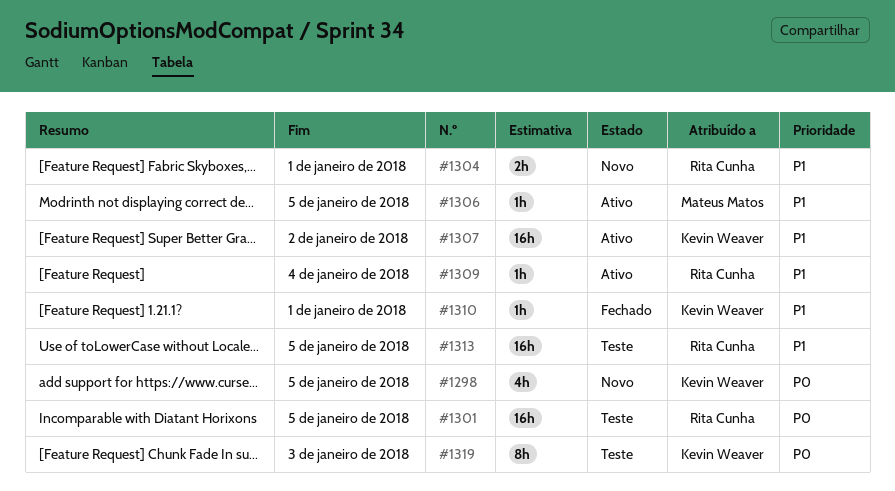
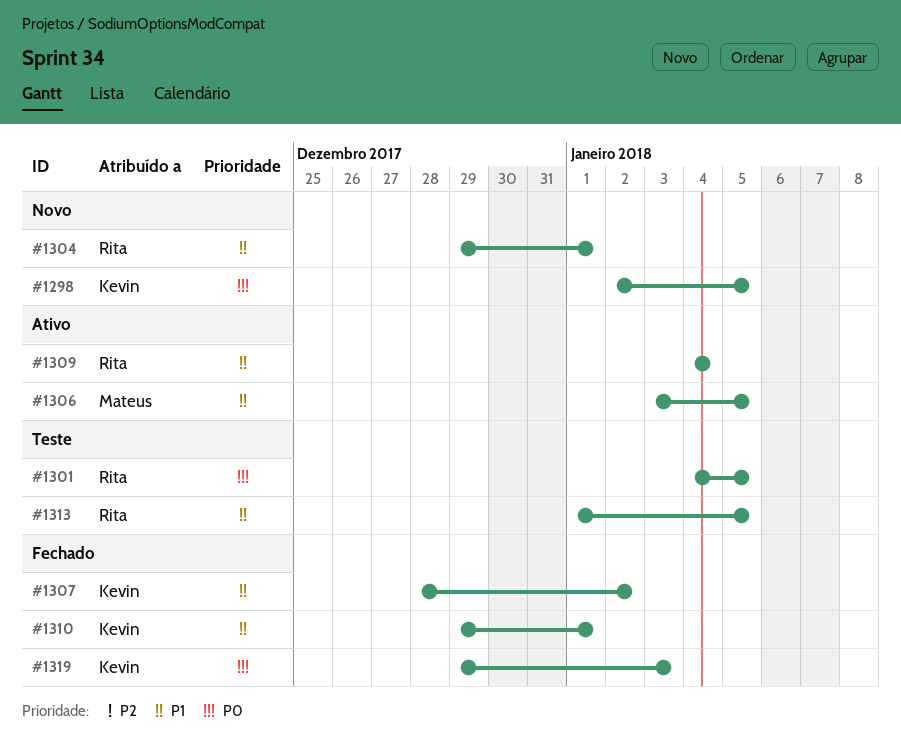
#1307, status: Ativo -> Fechado
#1319, status: Teste -> Fechado

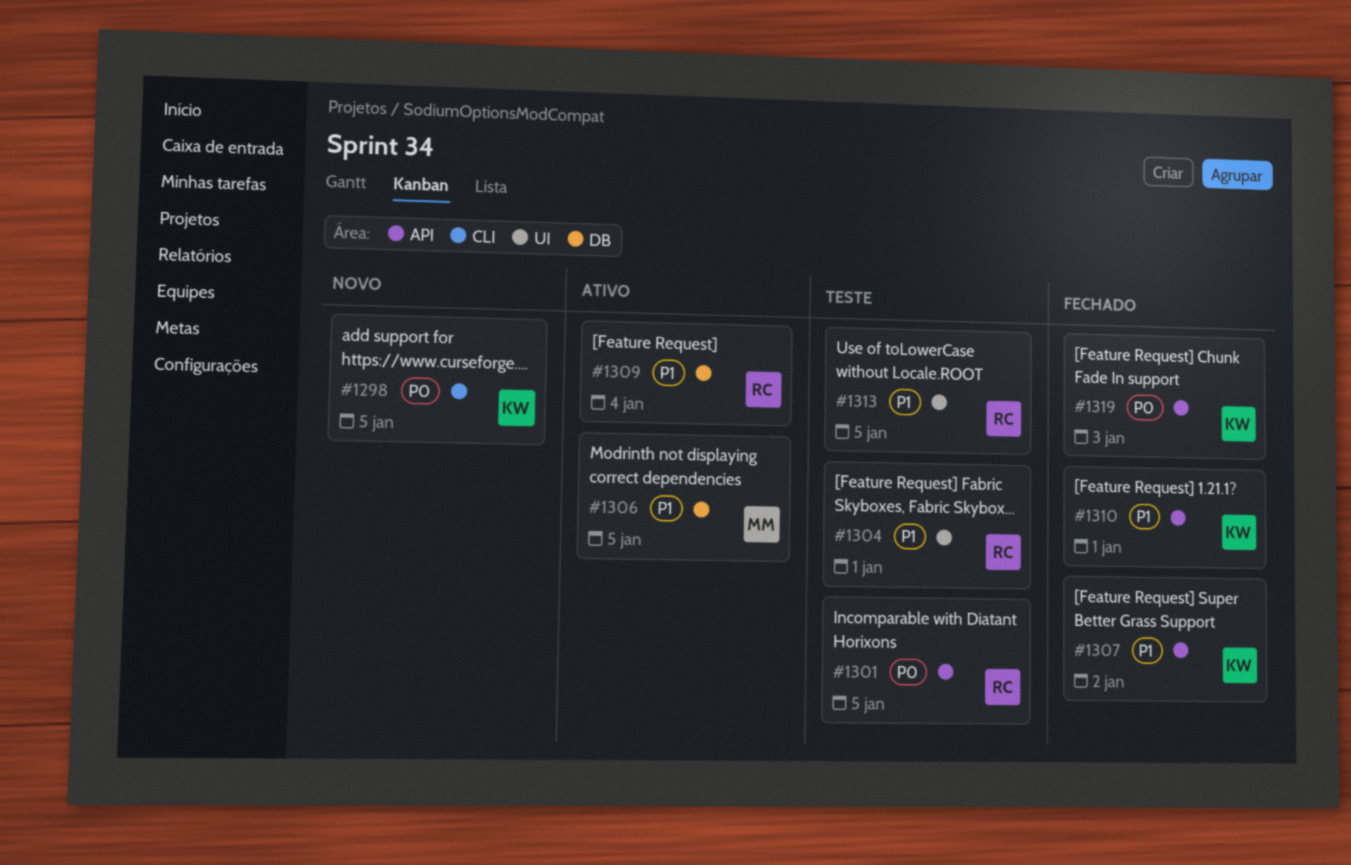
#1304, status: Novo -> Teste

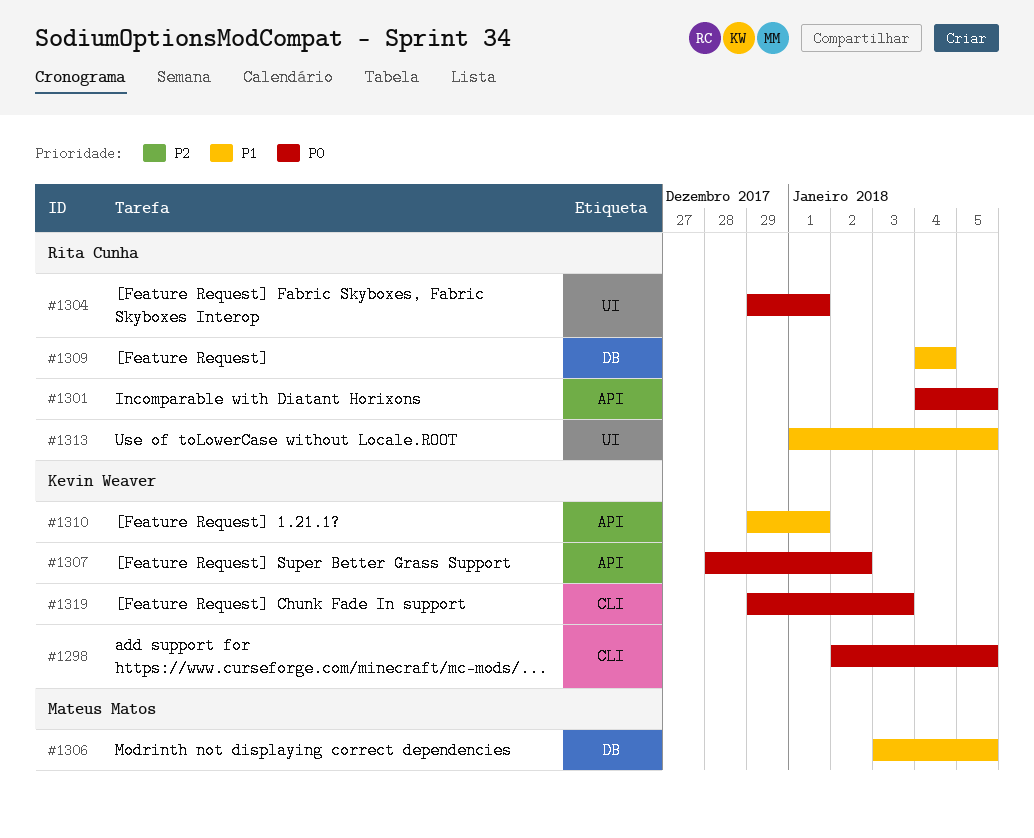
#1304, priority: P1 -> P0
#1307, priority: P1 -> P0
#1319, label: API -> CLI

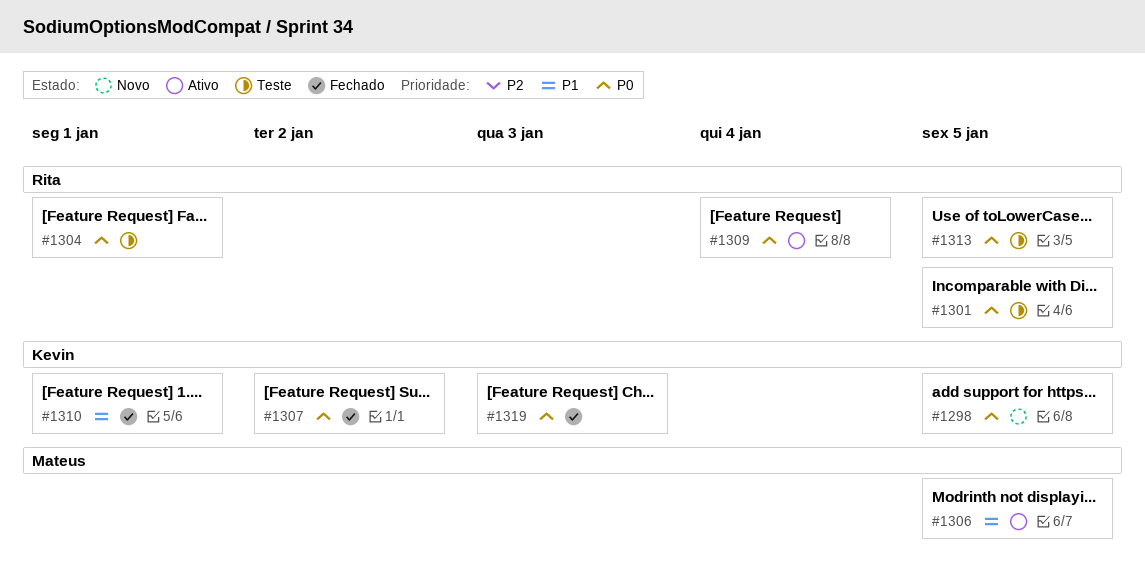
#1309, priority: P1 -> P0
#1313, priority: P1 -> P0

